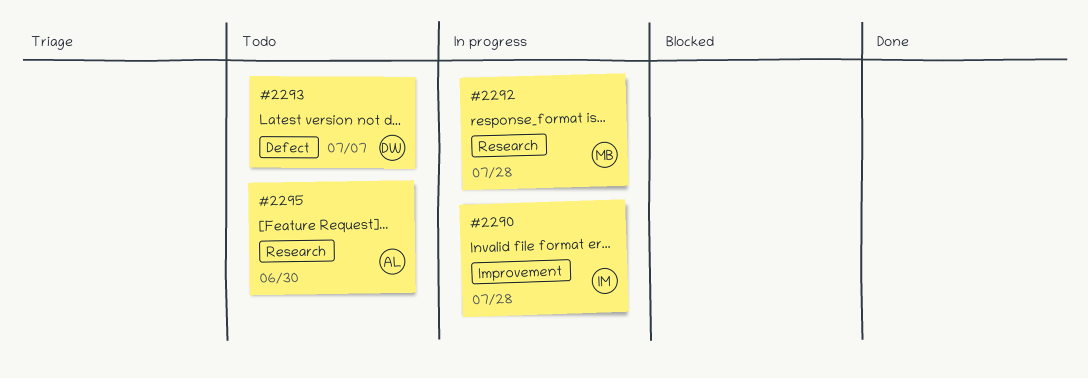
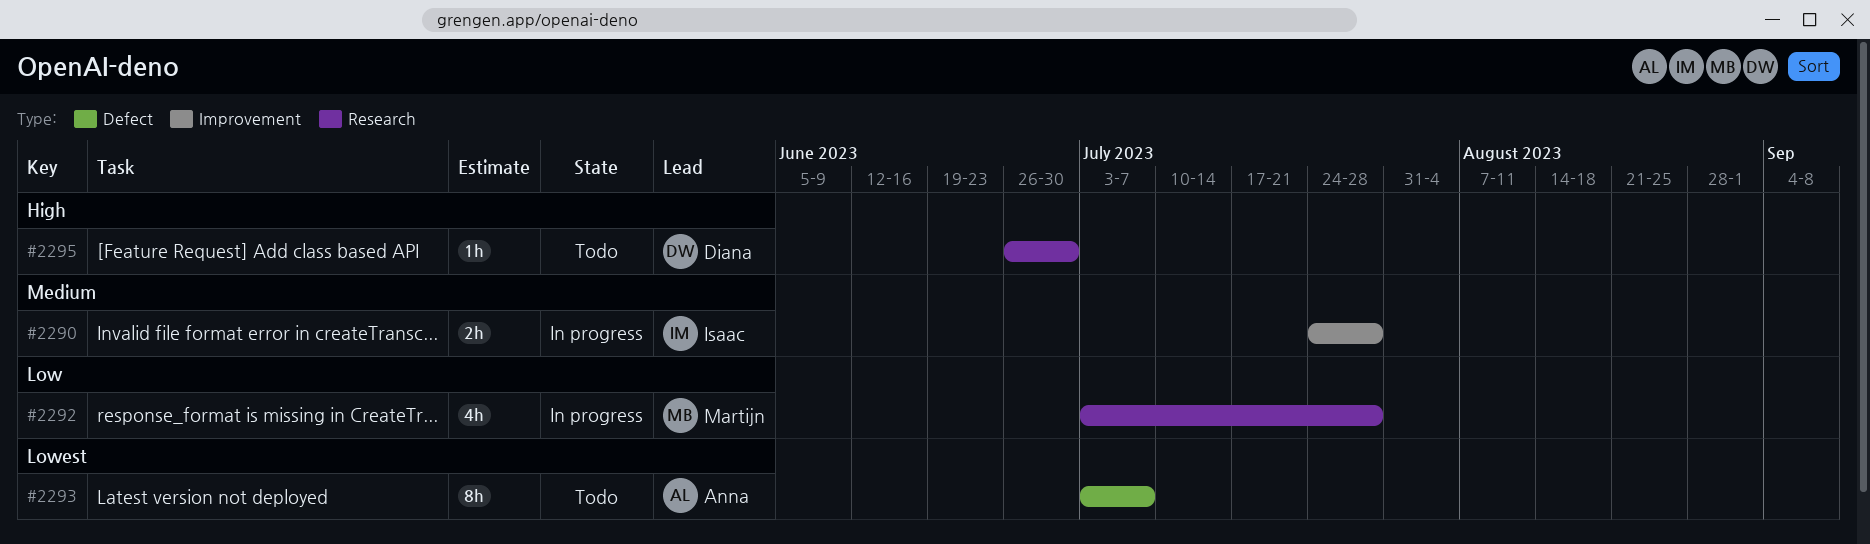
#2293, owner: Diana -> Anna
#2295, owner: Anna -> Diana

